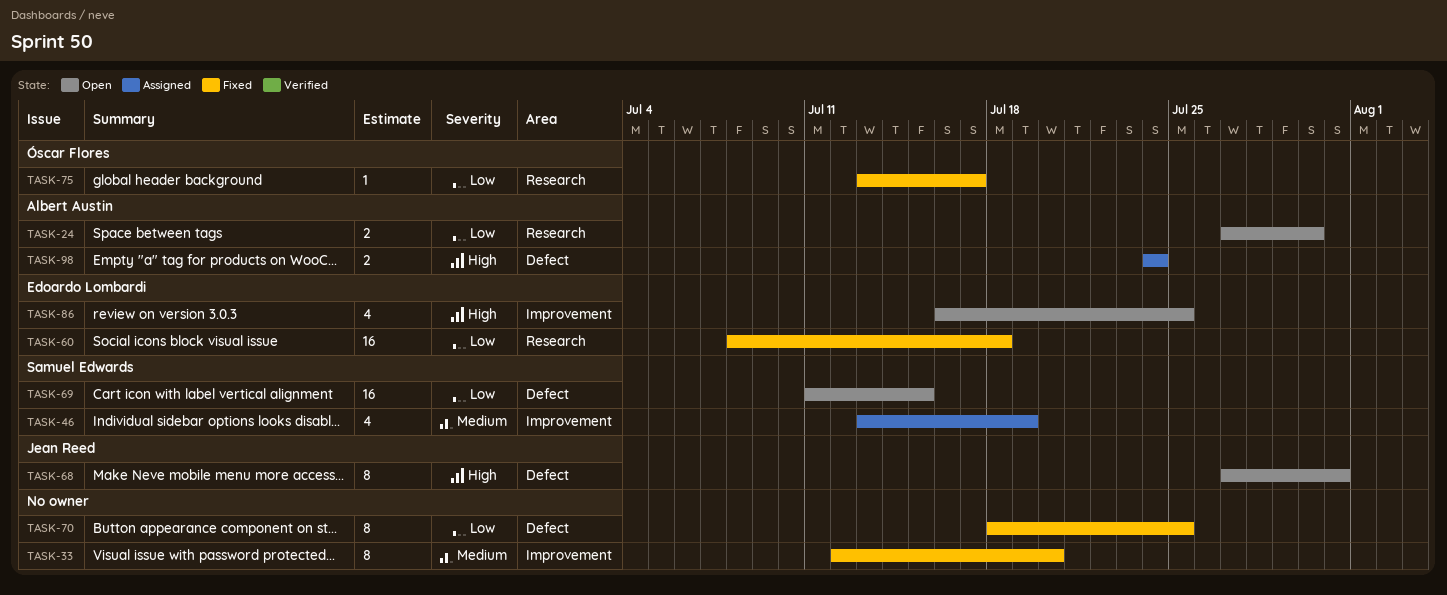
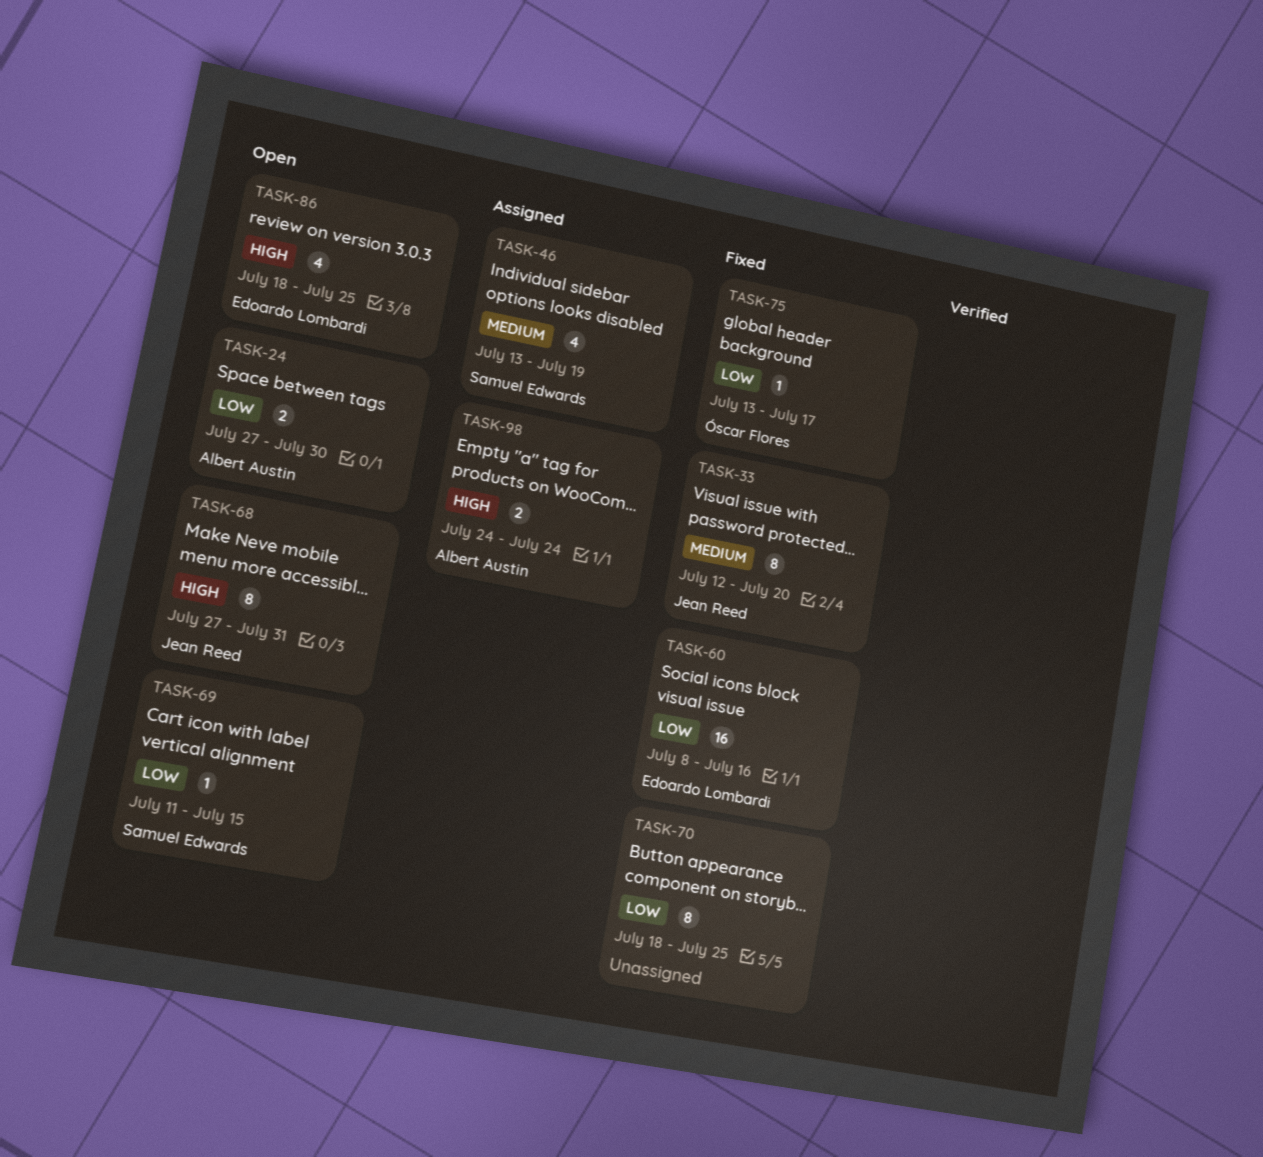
TASK-33, owner: none -> Jean Reed
TASK-60, due: Jul 18 -> Jul 16
TASK-69, estimate: 16 -> 1
TASK-86, start: Jul 16 -> Jul 18

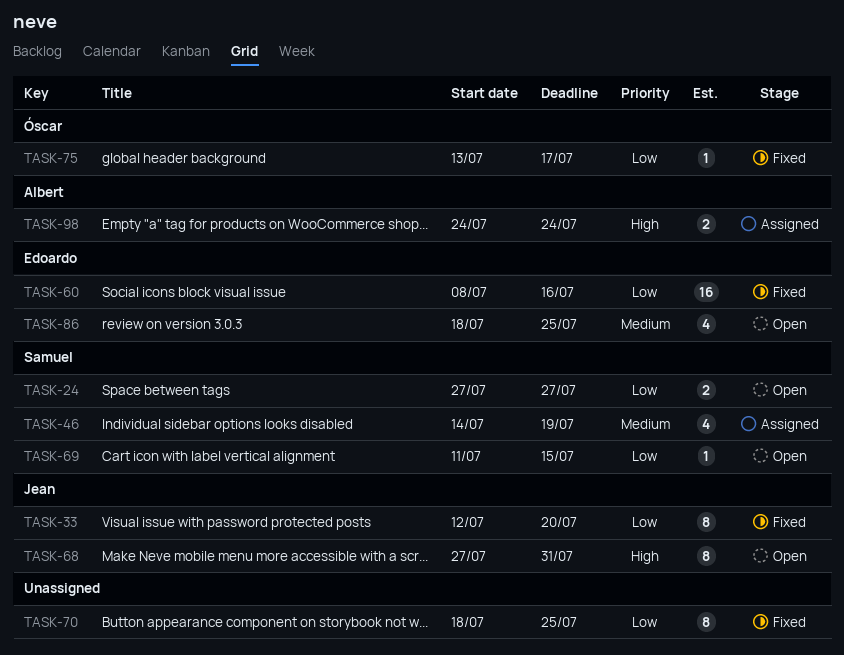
TASK-24, owner: Albert Austin -> Samuel Edwards
TASK-24, due: Jul 30 -> Jul 27
TASK-33, priority: Medium -> Low
TASK-46, start: Jul 13 -> Jul 14
TASK-86, priority: High -> Medium

